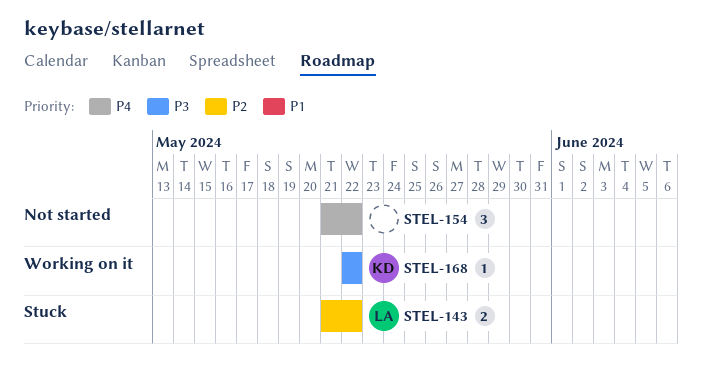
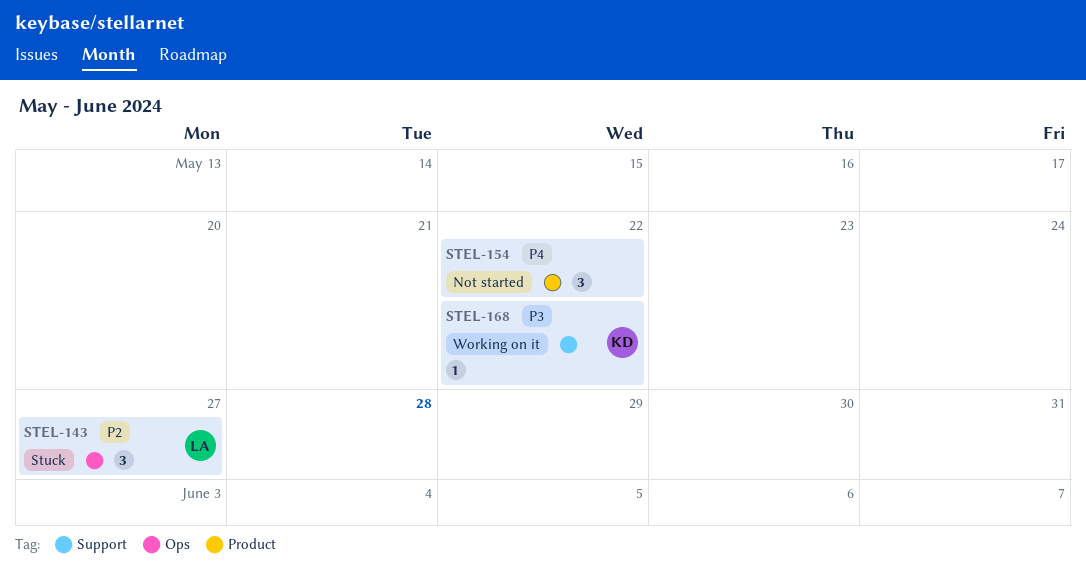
STEL-143, estimate: 2 -> 3
STEL-143, due: May 22 -> May 27

